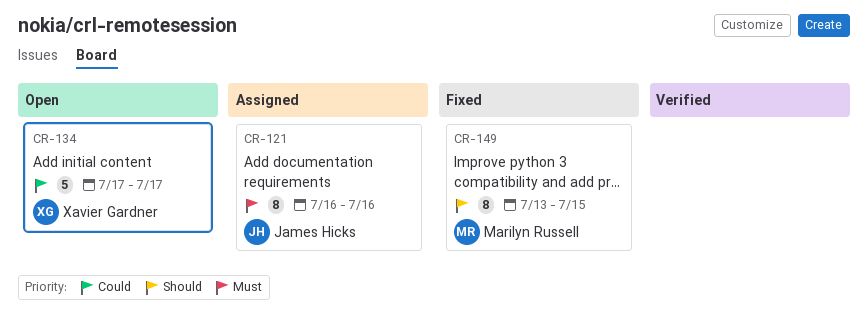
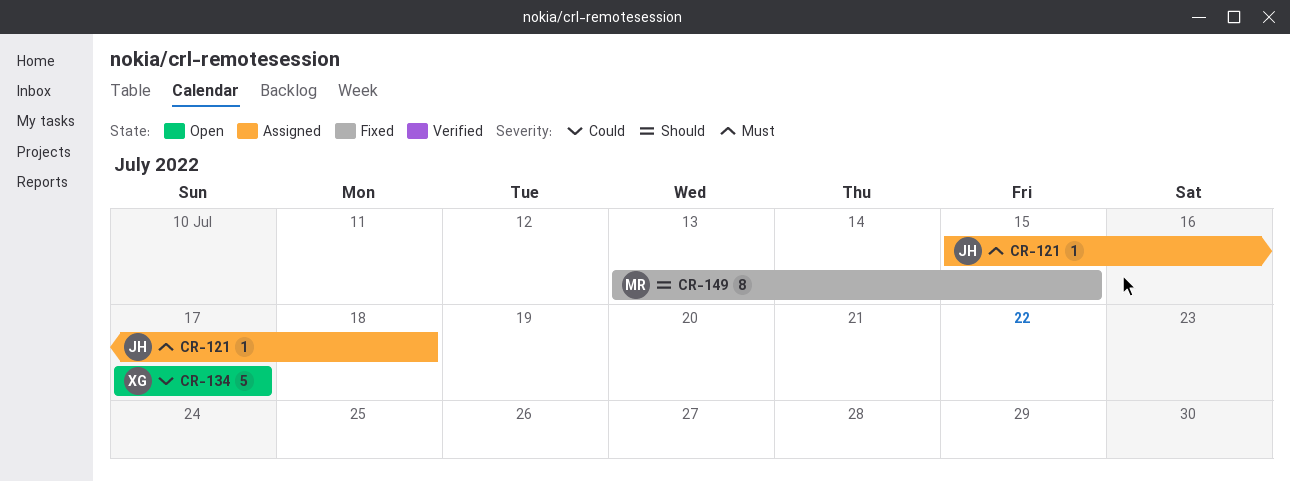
CR-121, estimate: 8 -> 1
CR-121, start: Jul 16 -> Jul 15
CR-121, due: Jul 16 -> Jul 18

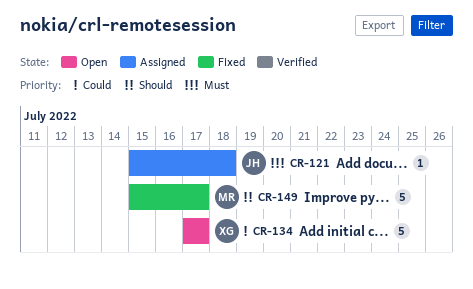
CR-149, estimate: 8 -> 5
CR-149, start: Jul 13 -> Jul 15
CR-149, due: Jul 15 -> Jul 17

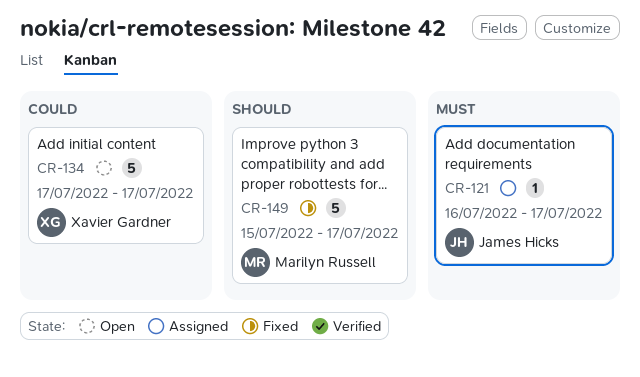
CR-121, start: Jul 15 -> Jul 16
CR-121, due: Jul 18 -> Jul 17

